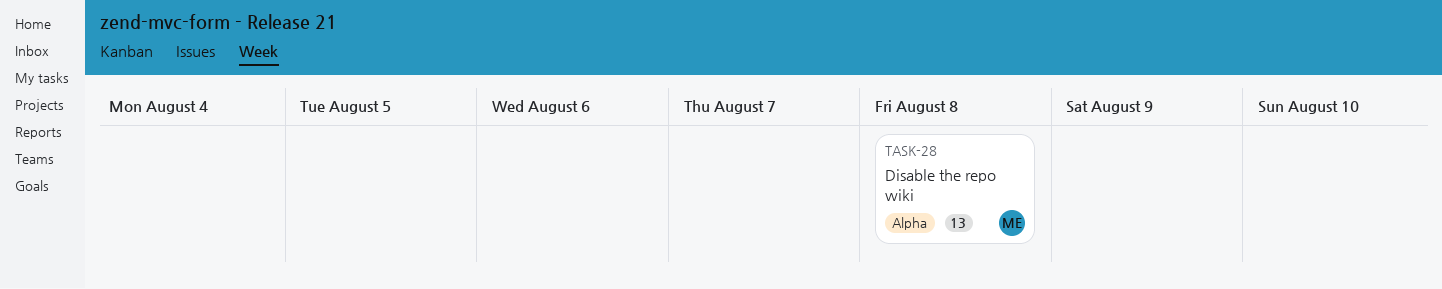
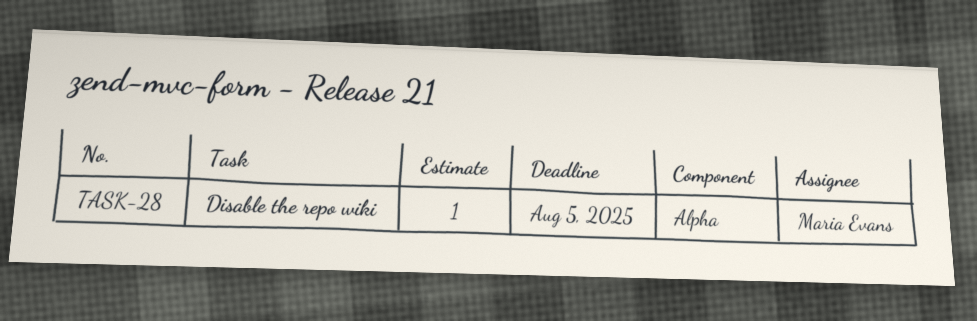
TASK-28, estimate: 13 -> 1
TASK-28, due: Aug 8 -> Aug 5

